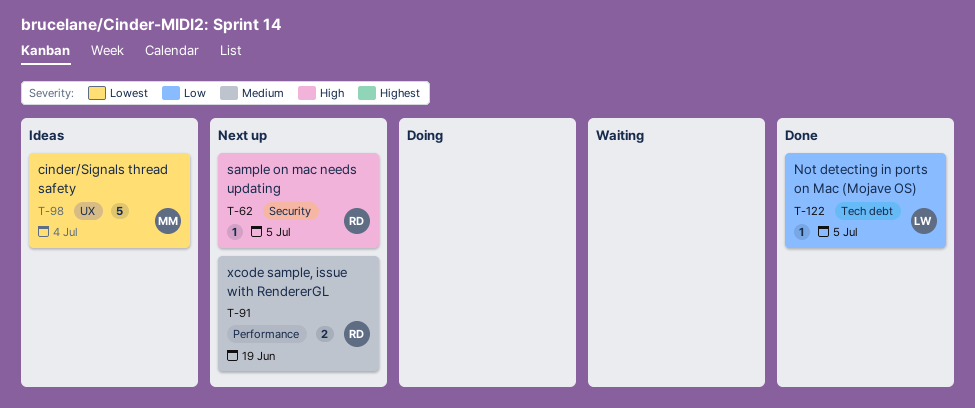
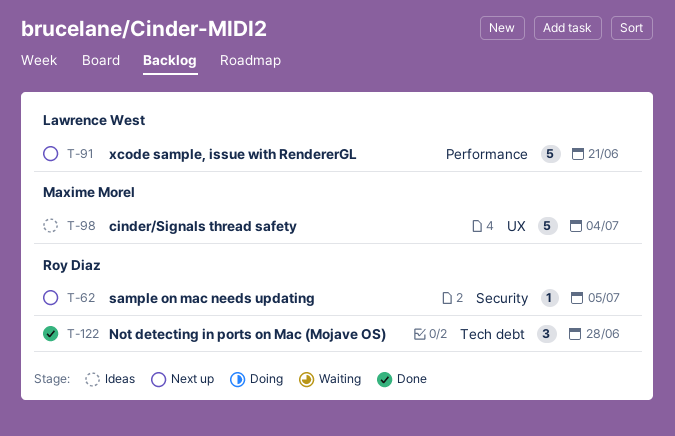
T-91, owner: Roy Diaz -> Lawrence West
T-91, estimate: 2 -> 5
T-91, due: Jun 19 -> Jun 21
T-122, owner: Lawrence West -> Roy Diaz
T-122, estimate: 1 -> 3
T-122, due: Jul 5 -> Jun 28

